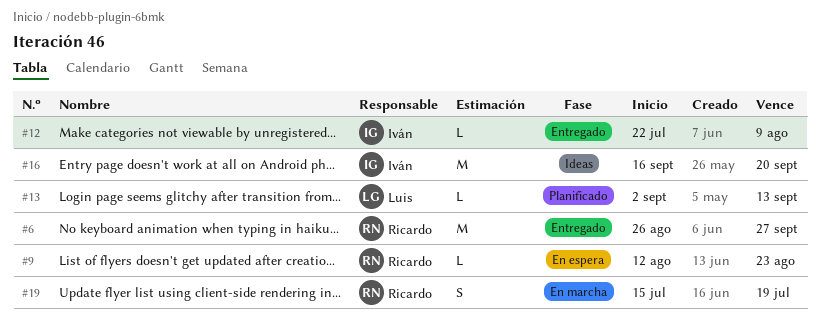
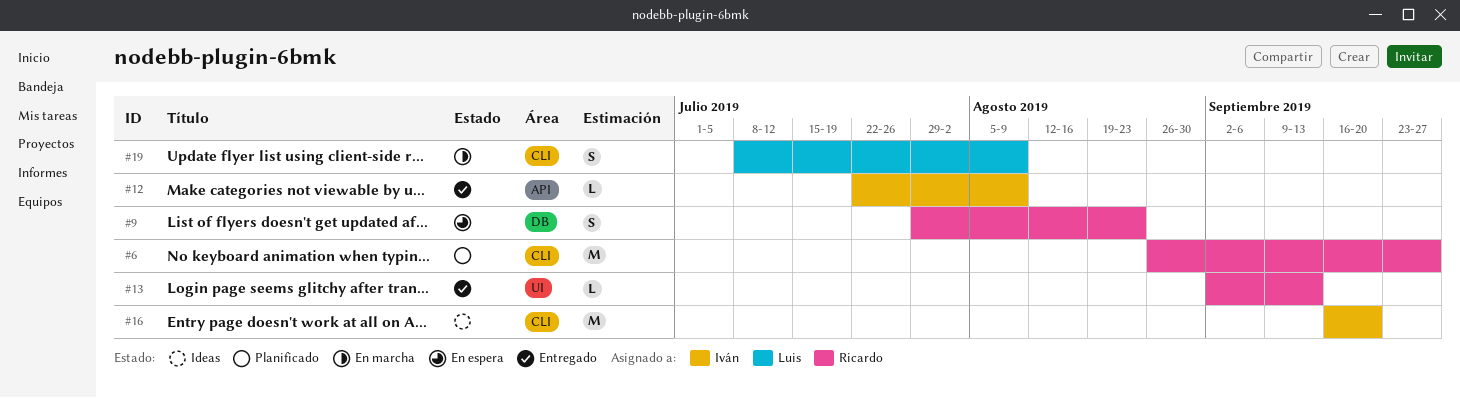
#6, status: Entregado -> Planificado
#9, estimate: L -> S
#9, start: Aug 12 -> Jul 29
#13, status: Planificado -> Entregado
#13, owner: Luis -> Ricardo
#19, owner: Ricardo -> Luis
#19, start: Jul 15 -> Jul 8
#19, due: Jul 19 -> Aug 9

